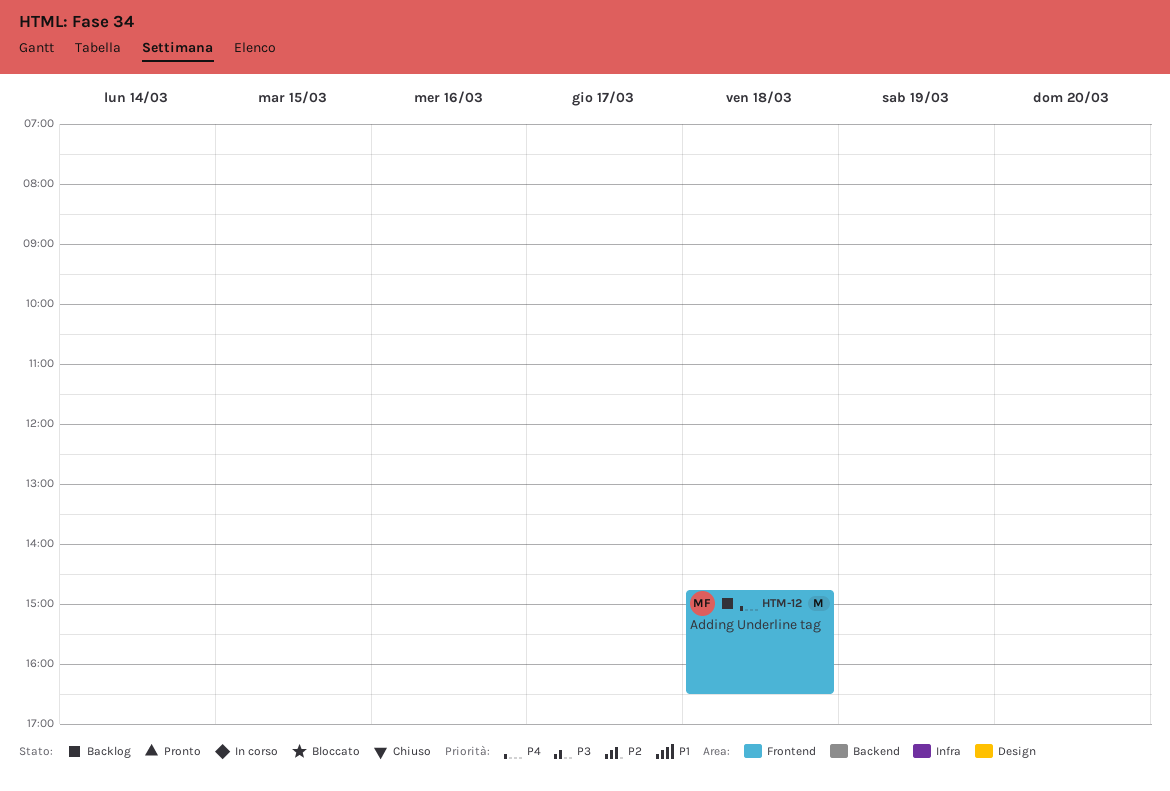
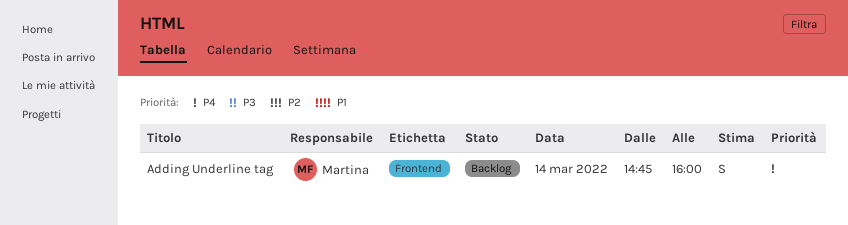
Adding Underline tag, estimate: M -> S
Adding Underline tag, day: Mar 18 -> Mar 14
Adding Underline tag, ends: 16:30 -> 16:00

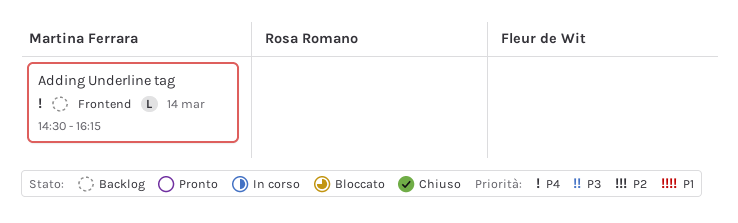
Adding Underline tag, estimate: S -> L
Adding Underline tag, begins: 14:45 -> 14:30
Adding Underline tag, ends: 16:00 -> 16:15

